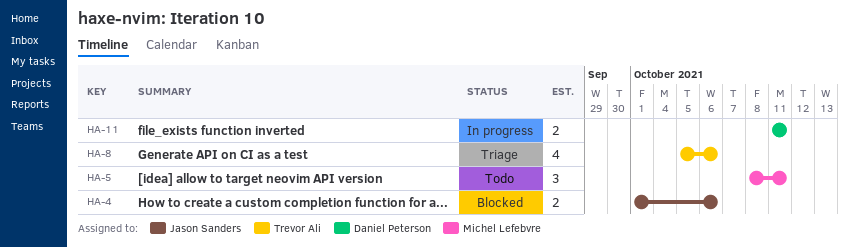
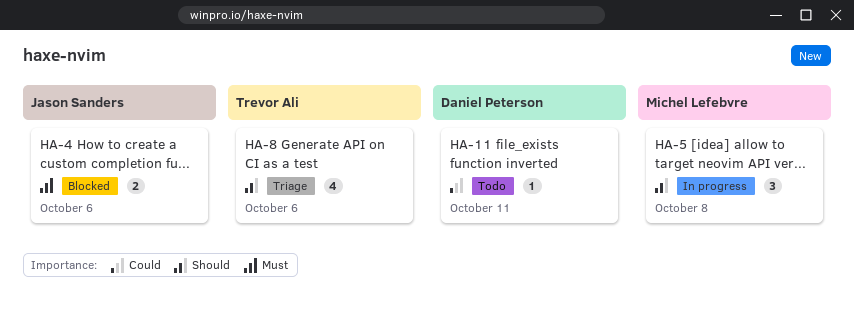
HA-5, status: Todo -> In progress
HA-5, due: Oct 11 -> Oct 8
HA-11, status: In progress -> Todo
HA-11, estimate: 2 -> 1

